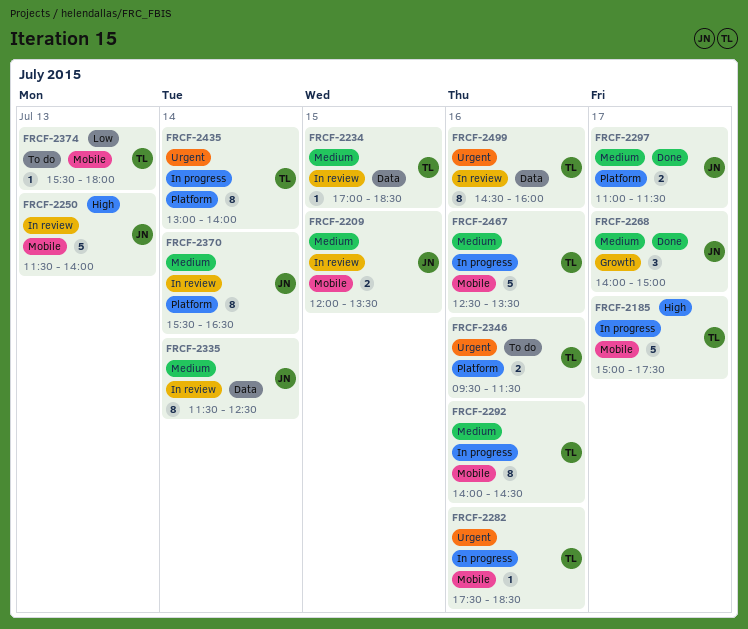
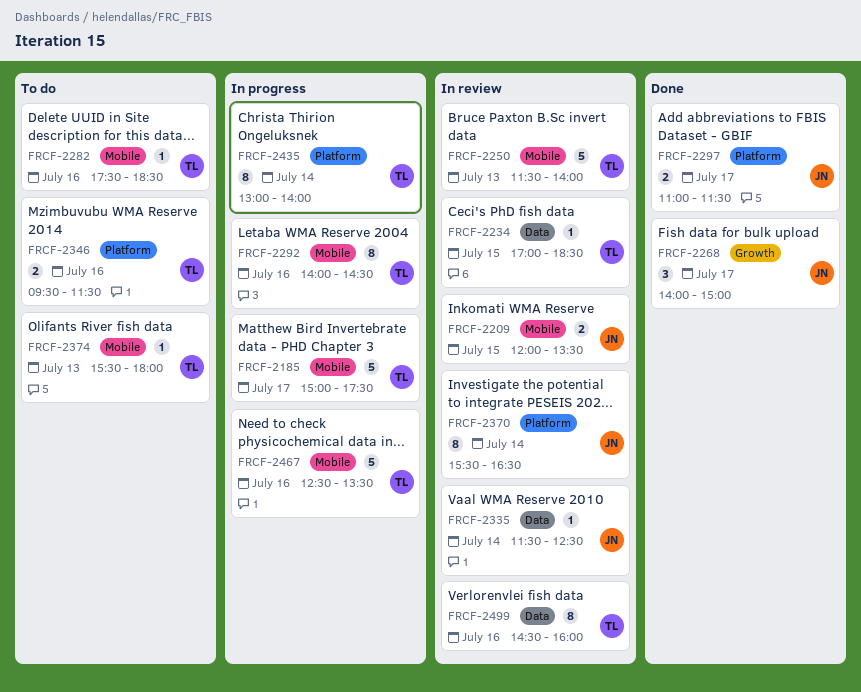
FRCF-2250, owner: JN -> TL
FRCF-2282, status: In progress -> To do
FRCF-2335, estimate: 8 -> 1

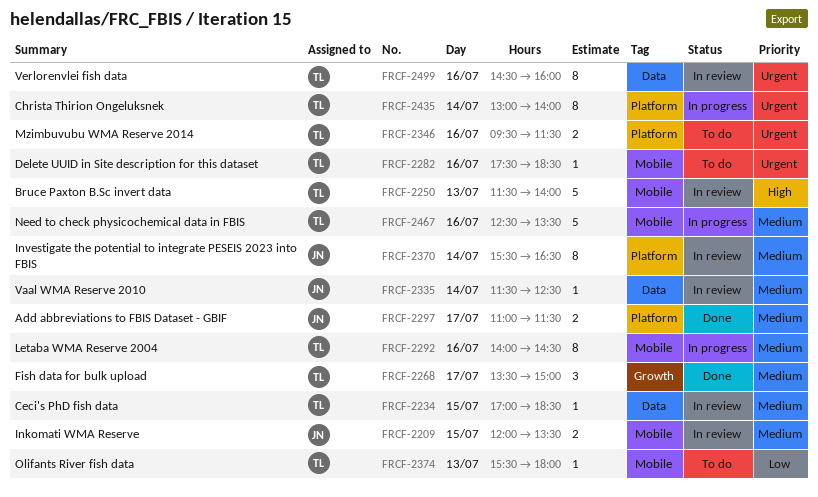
FRCF-2185: present -> none
FRCF-2268, owner: JN -> TL
FRCF-2268, begins: 14:00 -> 13:30

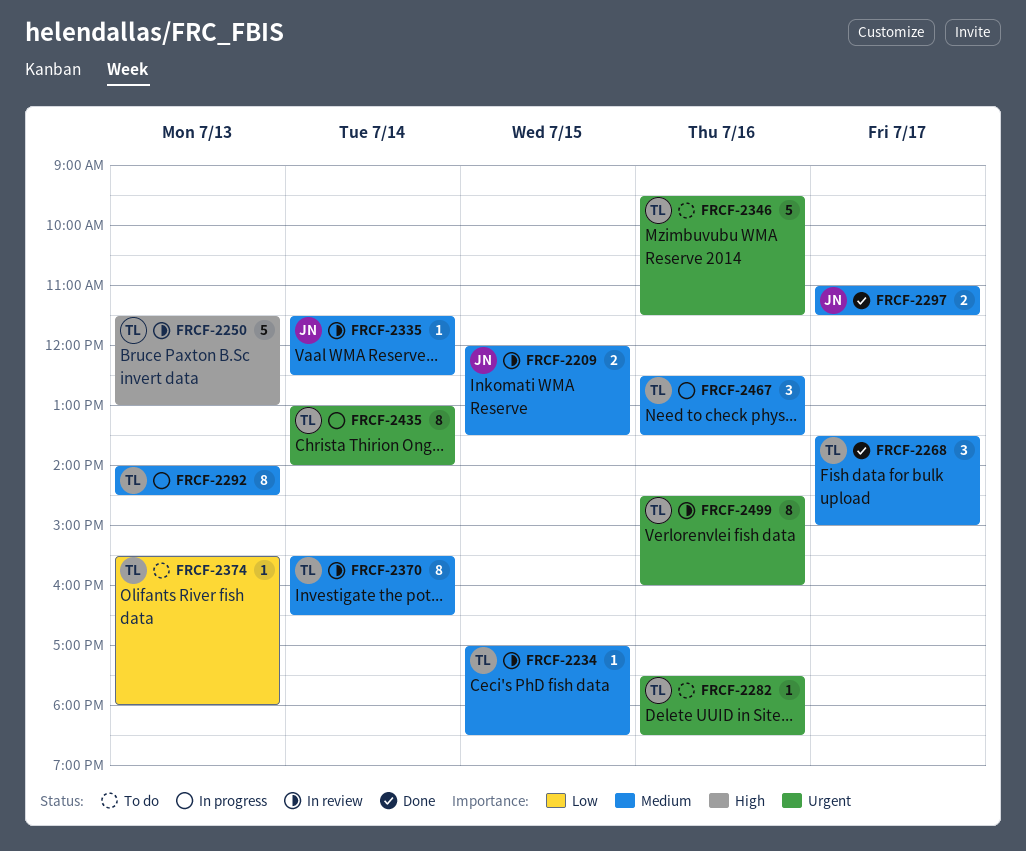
FRCF-2250, ends: 14:00 -> 13:00
FRCF-2292, day: Jul 16 -> Jul 13
FRCF-2346, estimate: 2 -> 5
FRCF-2370, owner: JN -> TL
FRCF-2467, estimate: 5 -> 3

